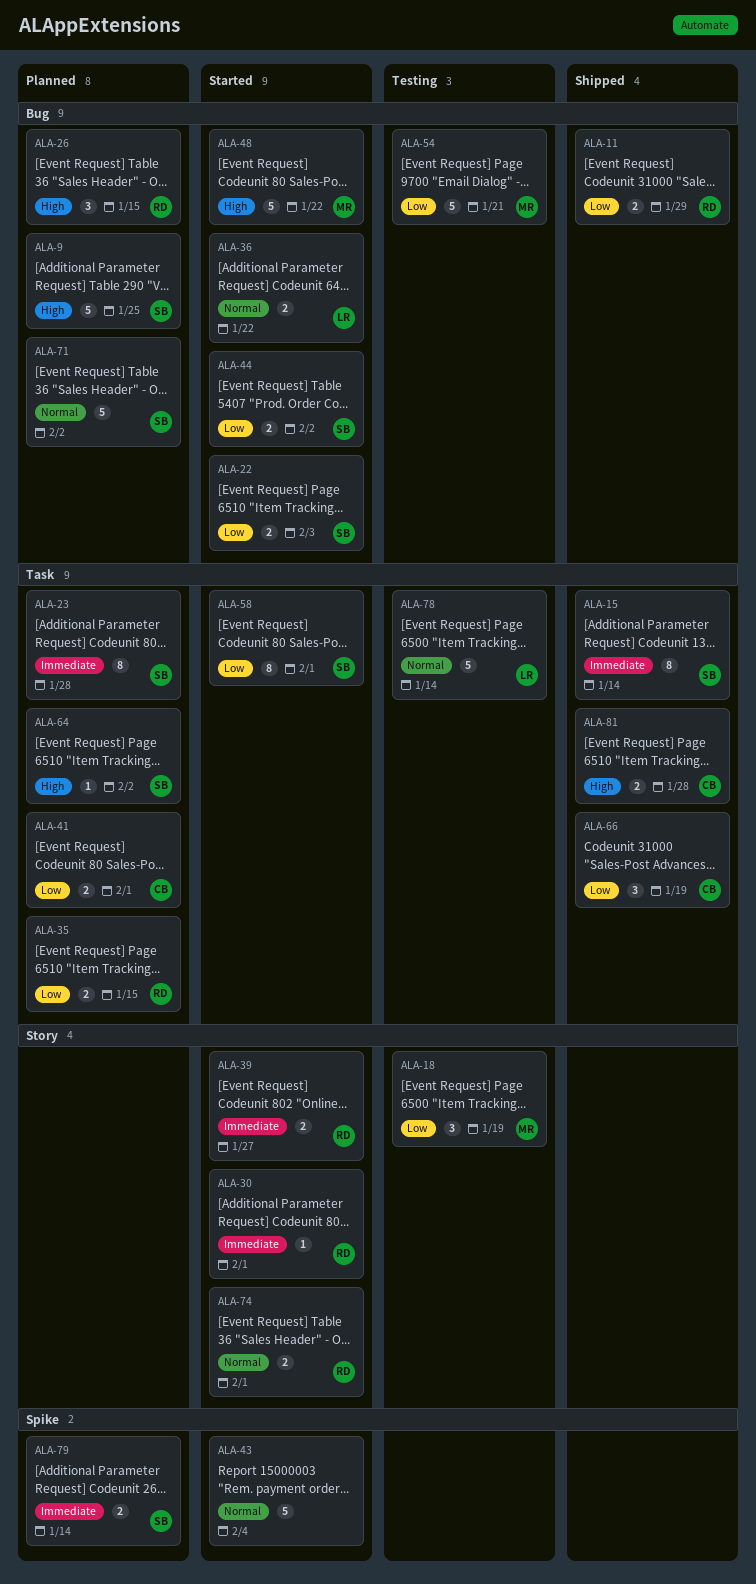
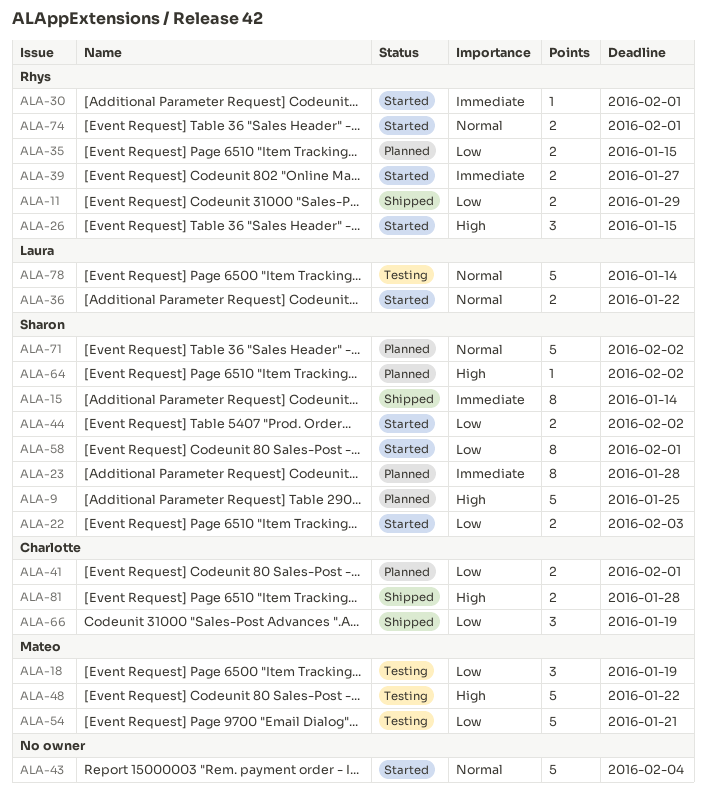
ALA-26, status: Planned -> Started
ALA-48, status: Started -> Testing
ALA-79: present -> none

